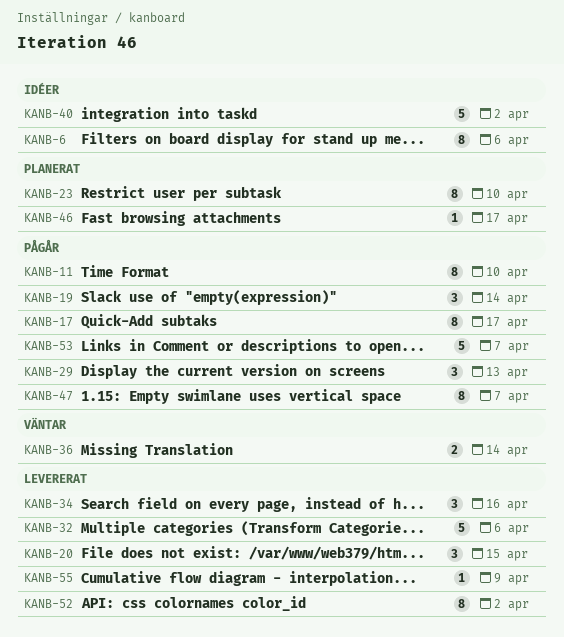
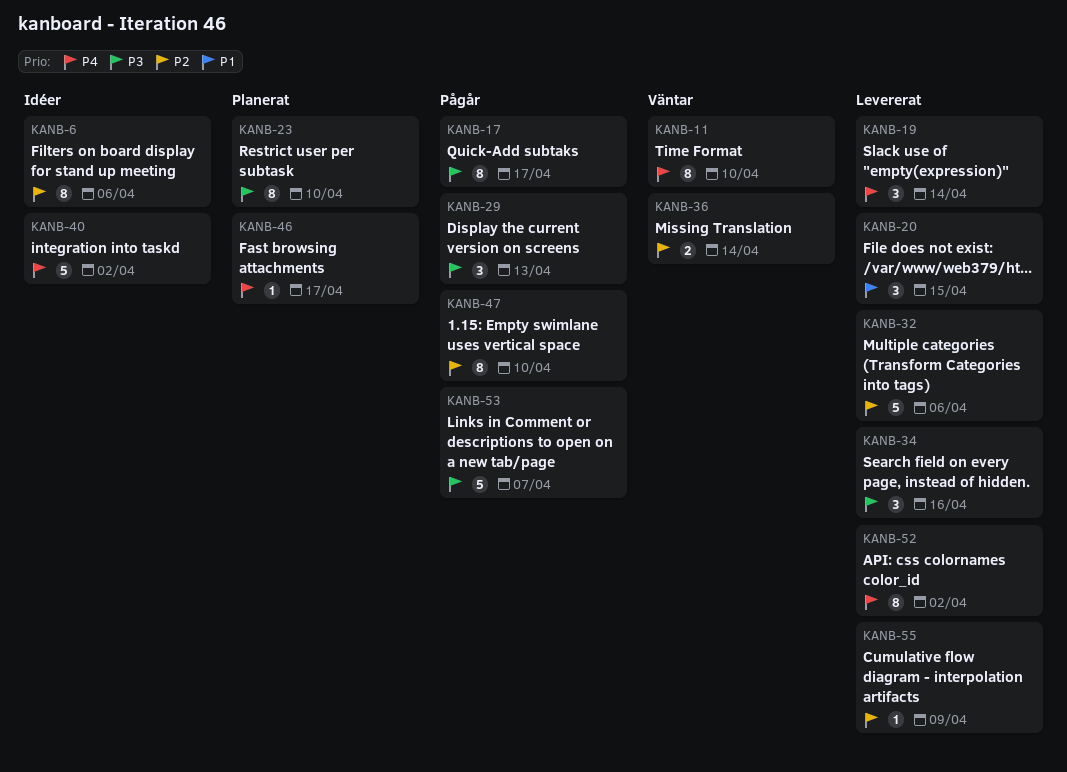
KANB-11, status: Pågår -> Väntar
KANB-19, status: Pågår -> Levererat
KANB-47, due: Apr 7 -> Apr 10

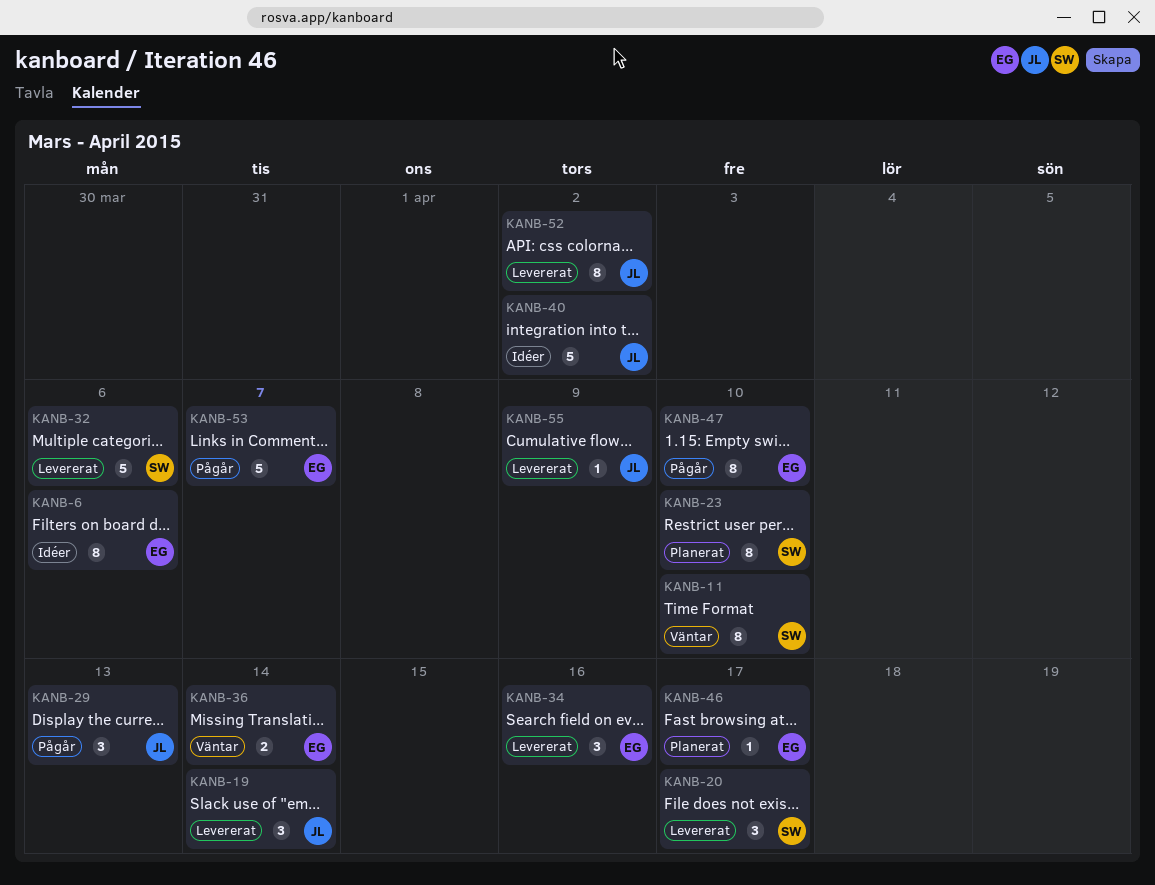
KANB-17: present -> none
KANB-20, due: Apr 15 -> Apr 17

